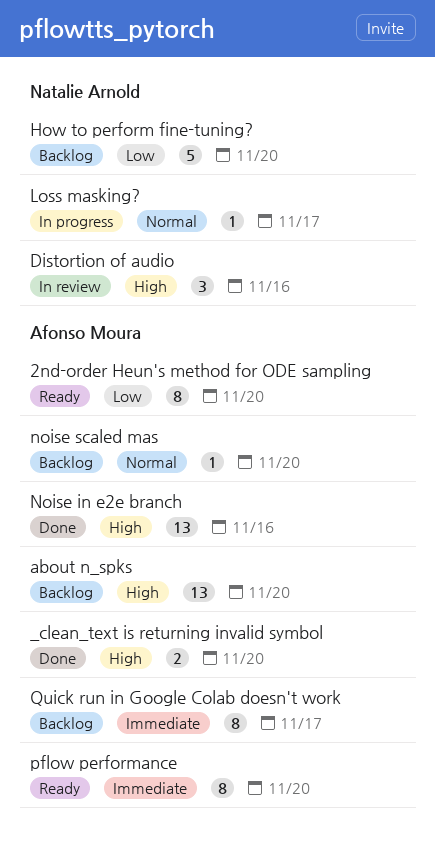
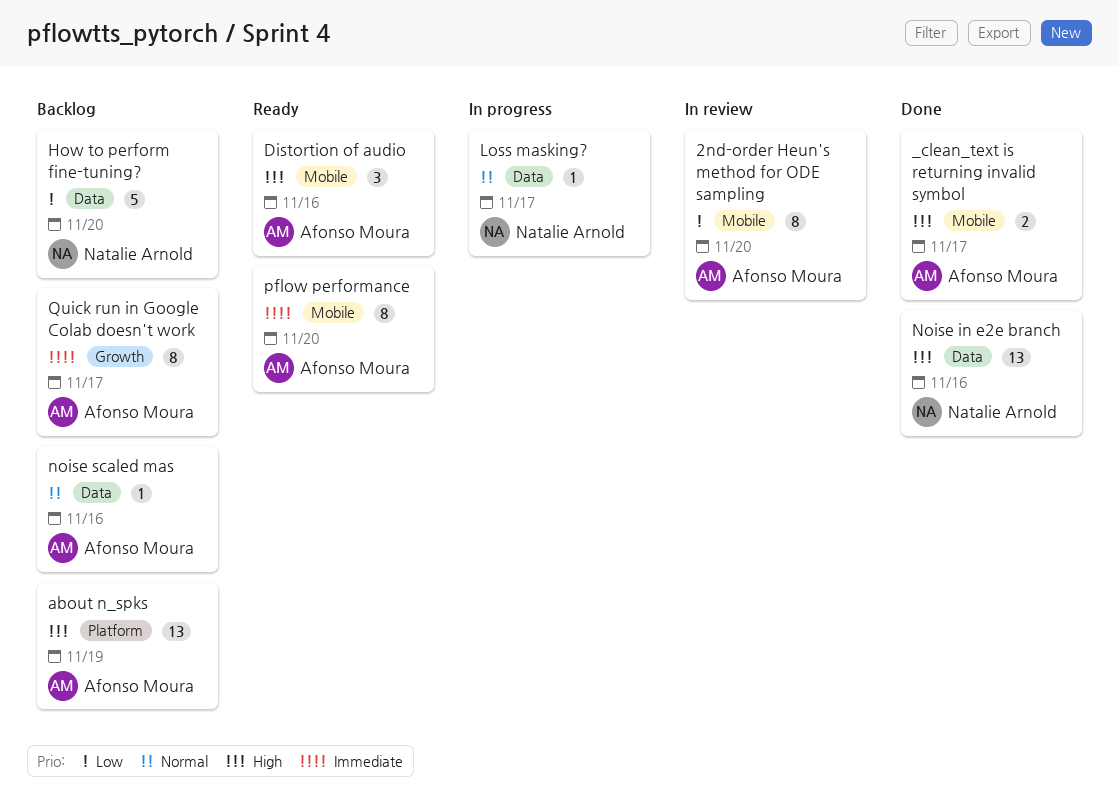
2nd-order Heun's method for ODE sampling, status: Ready -> In review
_clean_text is returning invalid symbol, due: Nov 20 -> Nov 17
about n_spks, due: Nov 20 -> Nov 19
Distortion of audio, status: In review -> Ready
Distortion of audio, owner: Natalie Arnold -> Afonso Moura
Noise in e2e branch, owner: Afonso Moura -> Natalie Arnold
noise scaled mas, due: Nov 20 -> Nov 16

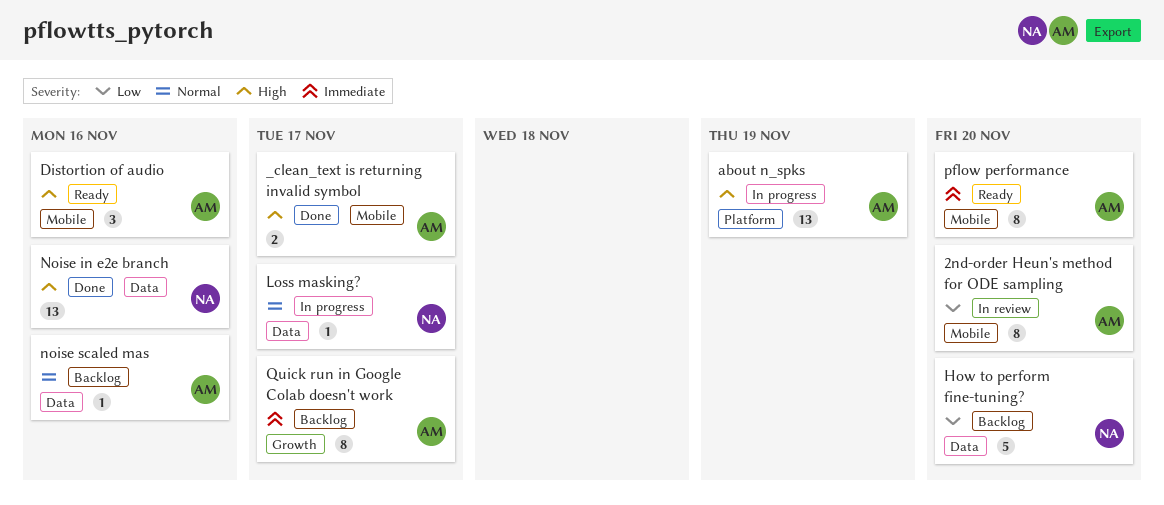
about n_spks, status: Backlog -> In progress

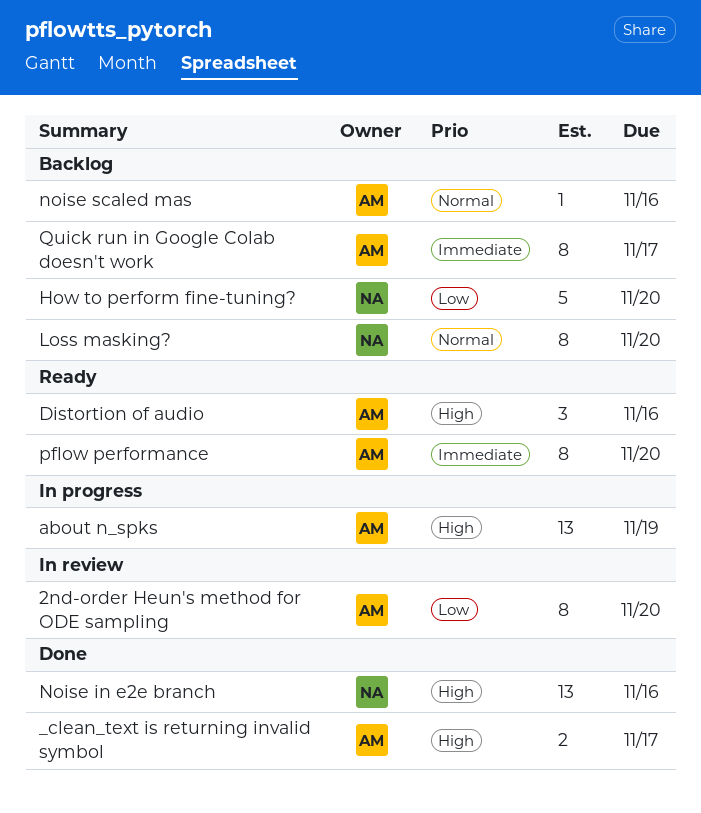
Loss masking?, status: In progress -> Backlog
Loss masking?, estimate: 1 -> 8
Loss masking?, due: Nov 17 -> Nov 20

